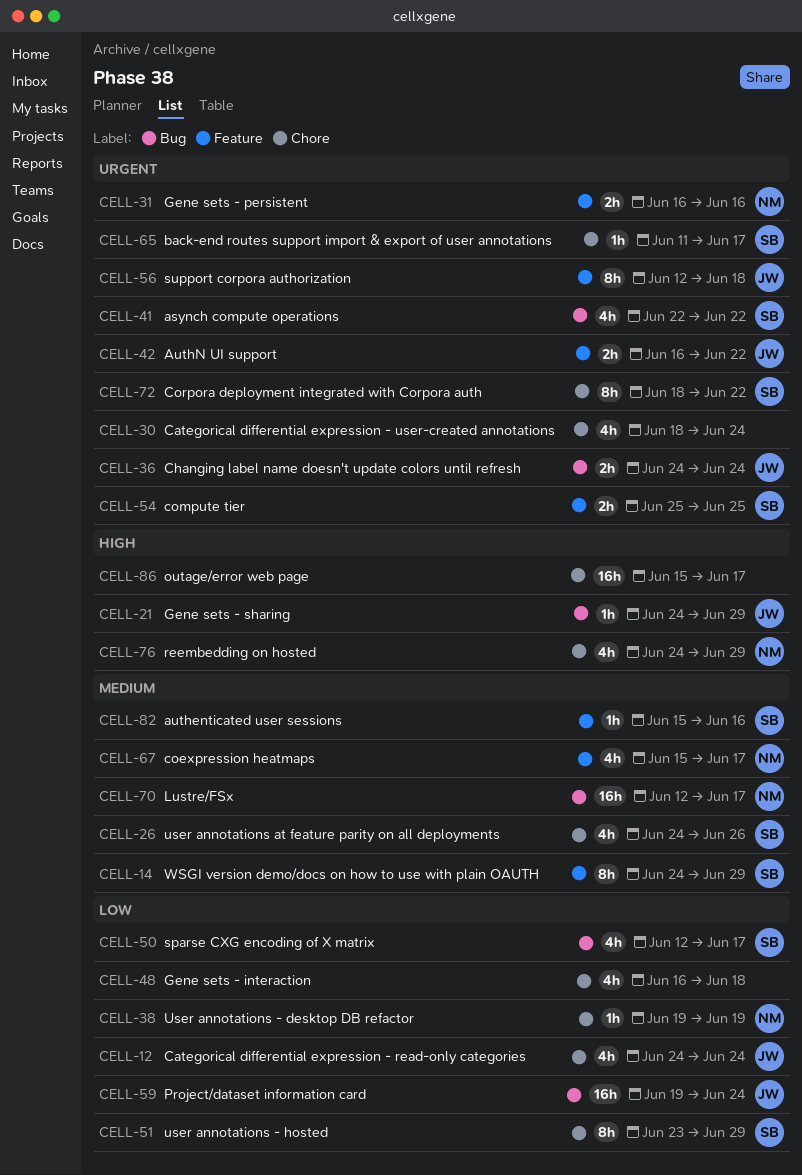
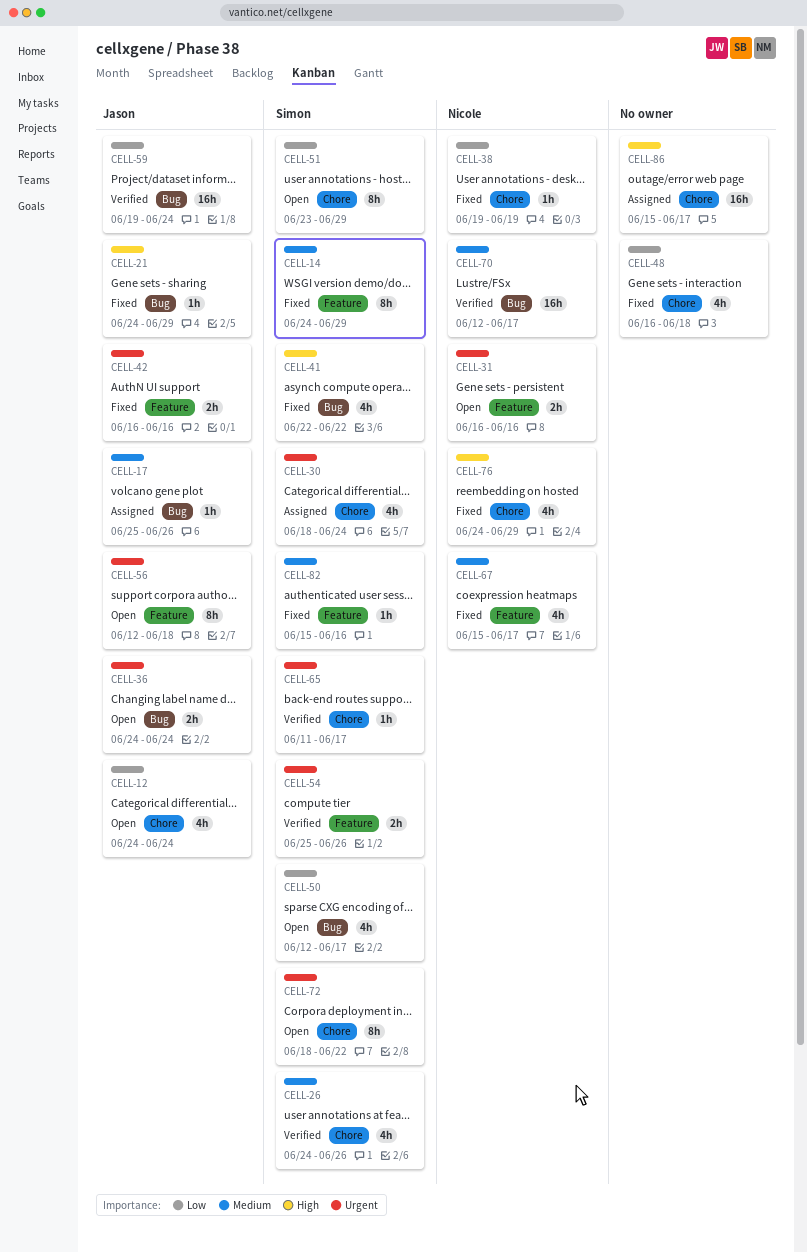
CELL-17: none -> present
CELL-30, owner: none -> Simon
CELL-41, priority: Urgent -> High
CELL-42, due: Jun 22 -> Jun 16
CELL-54, due: Jun 25 -> Jun 26

